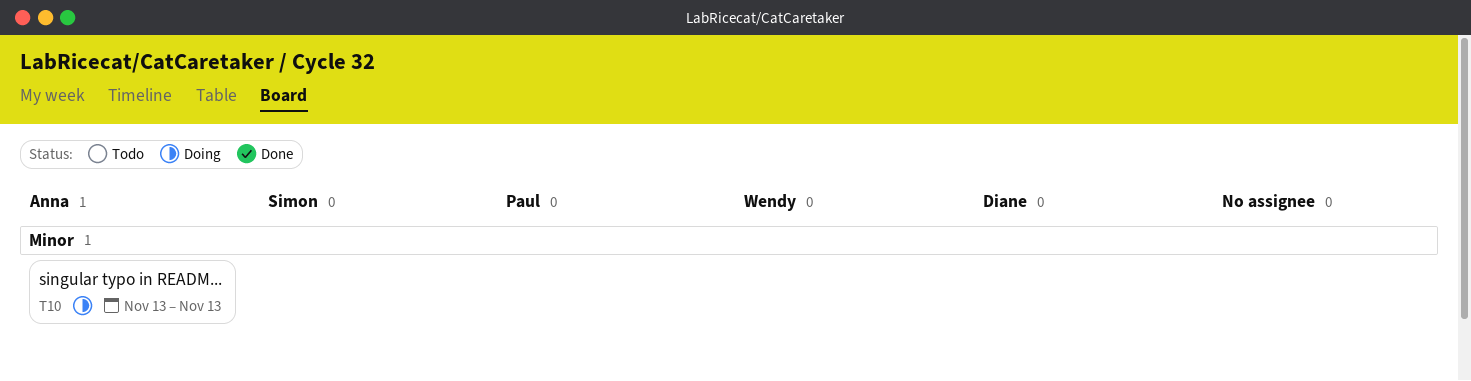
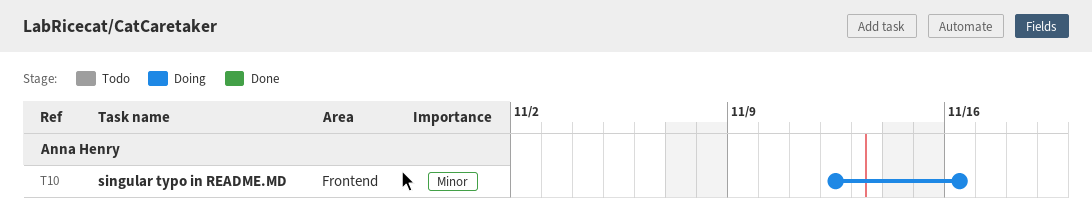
T10, start: Nov 13 -> Nov 12
T10, due: Nov 13 -> Nov 16

